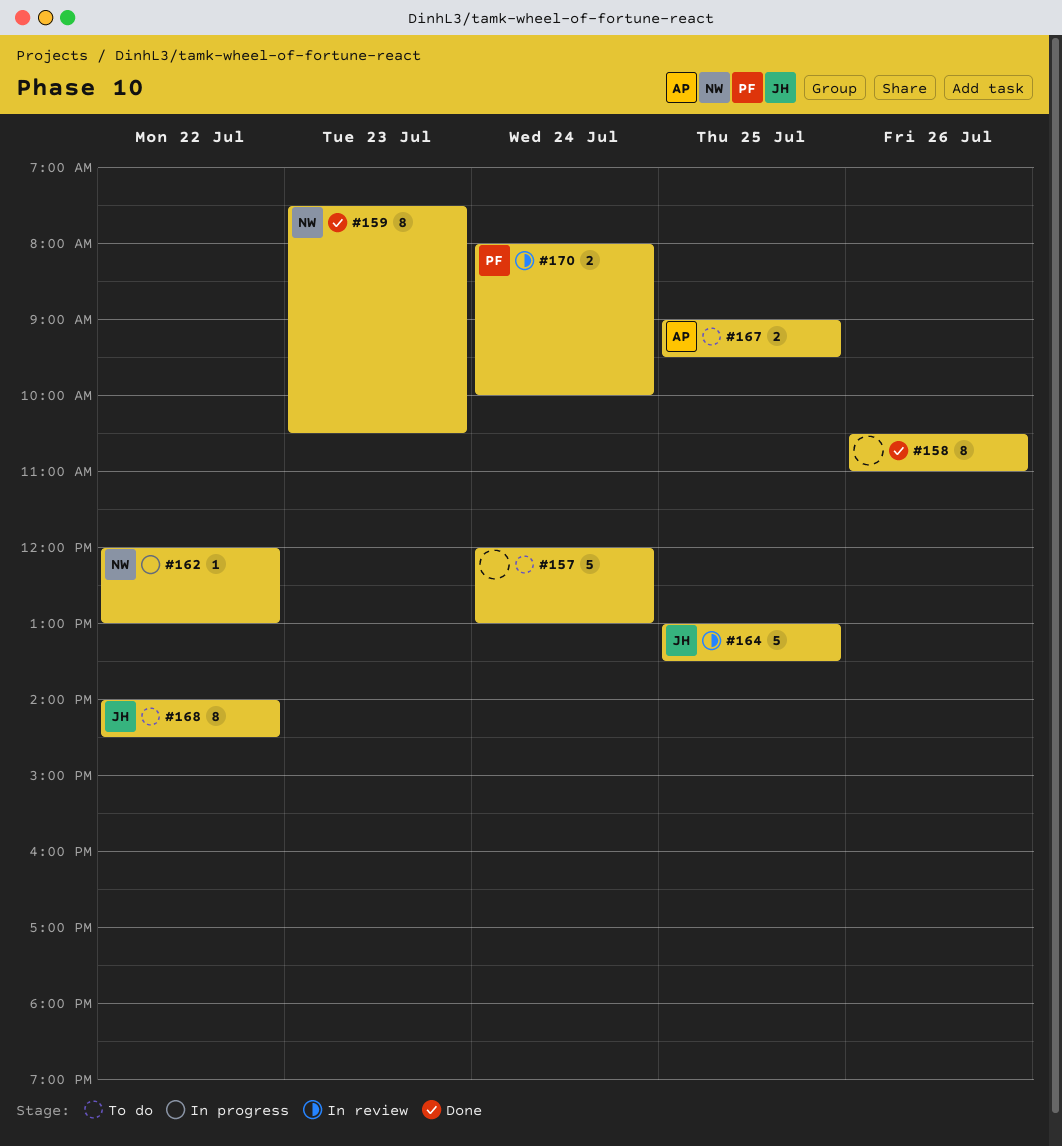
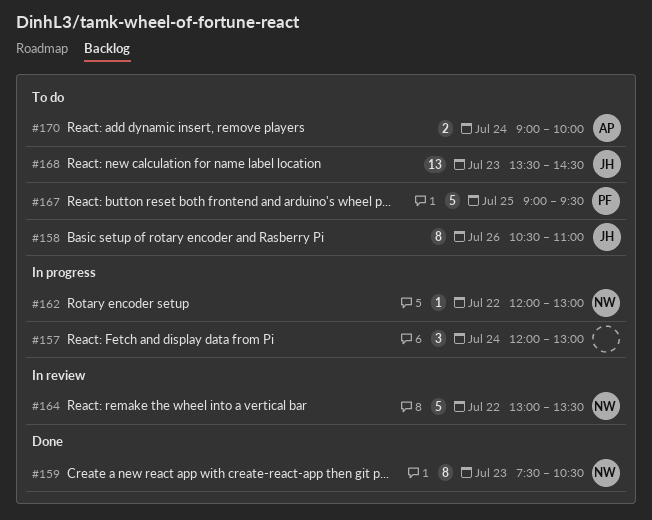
#157, status: To do -> In progress
#157, estimate: 5 -> 3
#158, status: Done -> To do
#158, owner: none -> JH
#164, owner: JH -> NW
#164, day: Jul 25 -> Jul 22
#167, owner: AP -> PF
#167, estimate: 2 -> 5
#168, estimate: 8 -> 13
#168, day: Jul 22 -> Jul 23
#168, begins: 14:00 -> 13:30
#170, status: In review -> To do
#170, owner: PF -> AP
#170, begins: 08:00 -> 09:00

